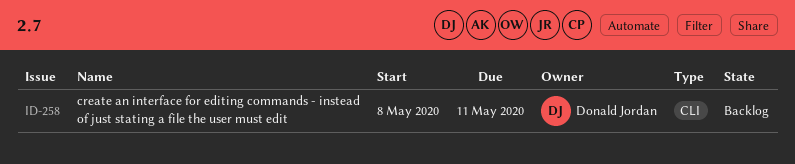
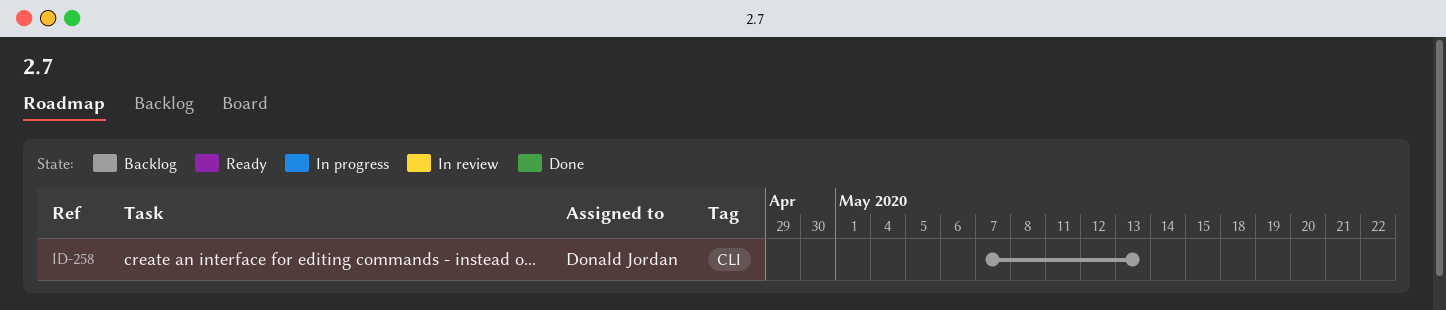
ID-258, start: May 8 -> May 7
ID-258, due: May 11 -> May 13

